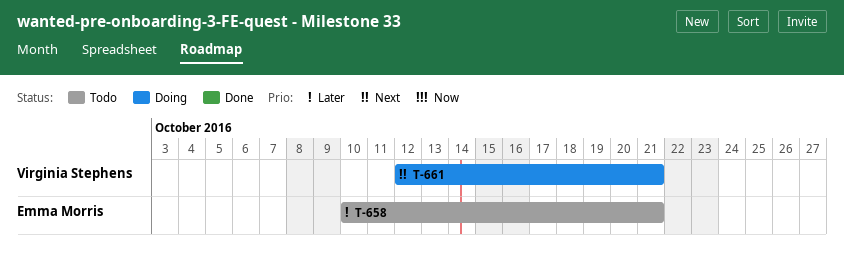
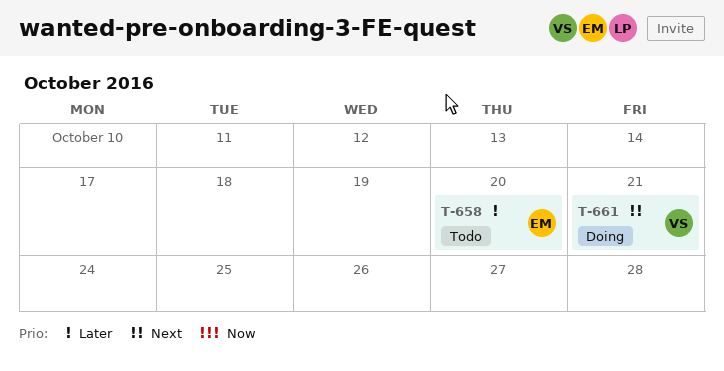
T-658, due: Oct 21 -> Oct 20

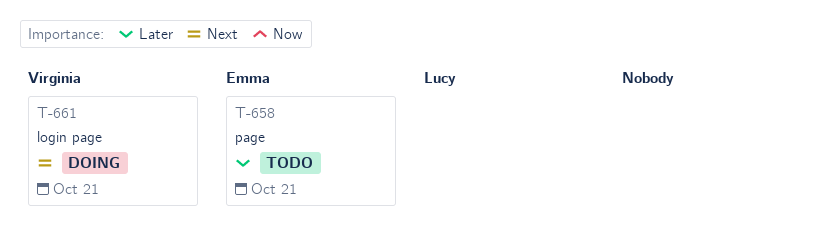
T-658, due: Oct 20 -> Oct 21

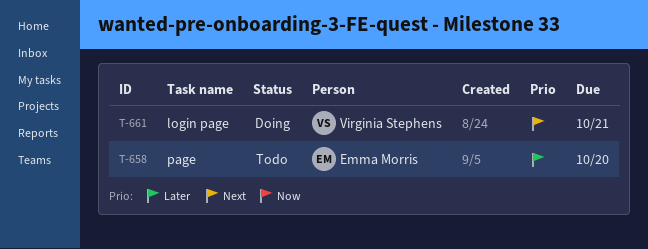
T-658, due: Oct 21 -> Oct 20

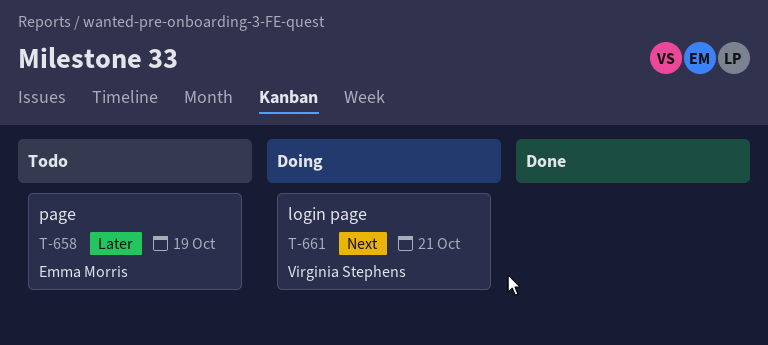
T-658, due: Oct 20 -> Oct 19

